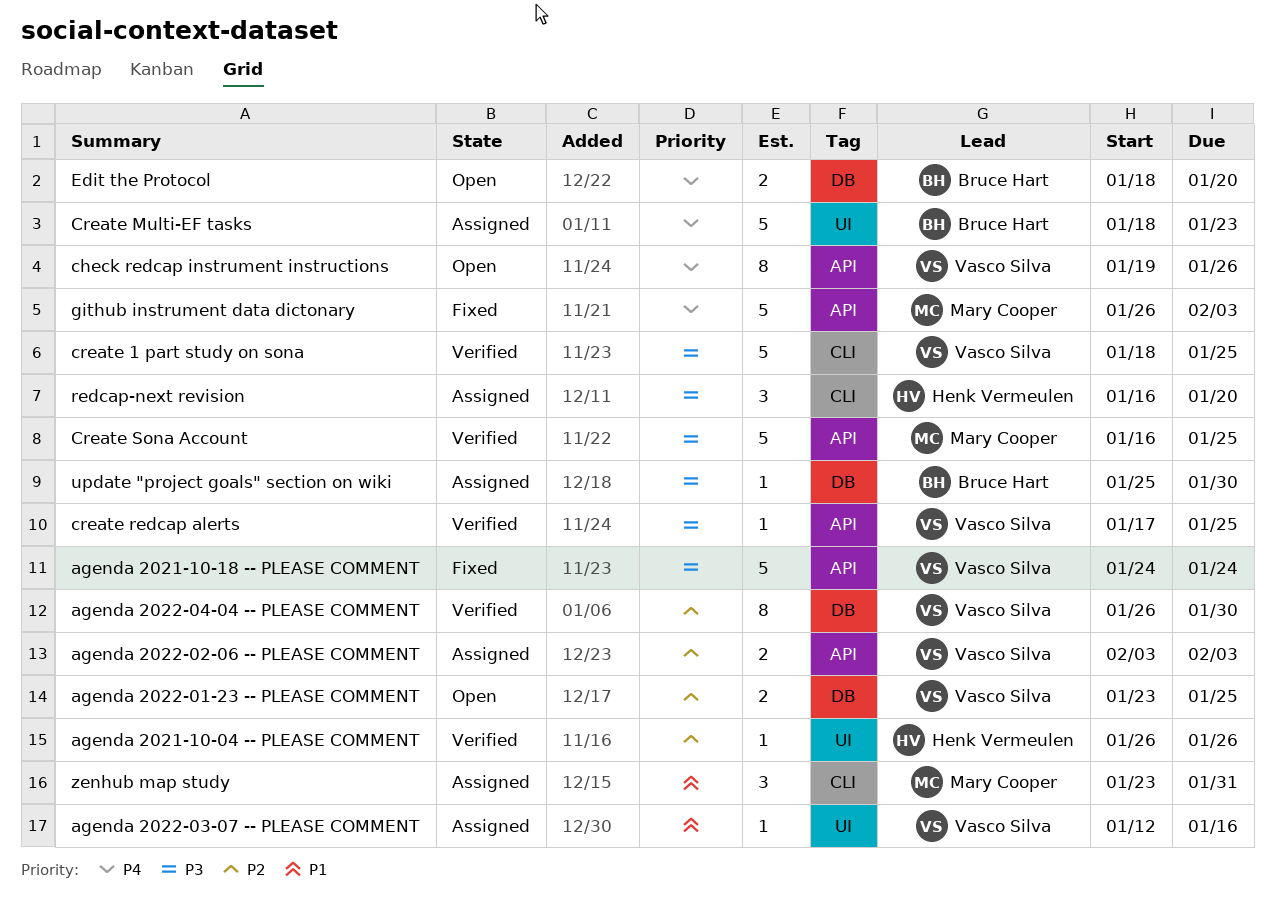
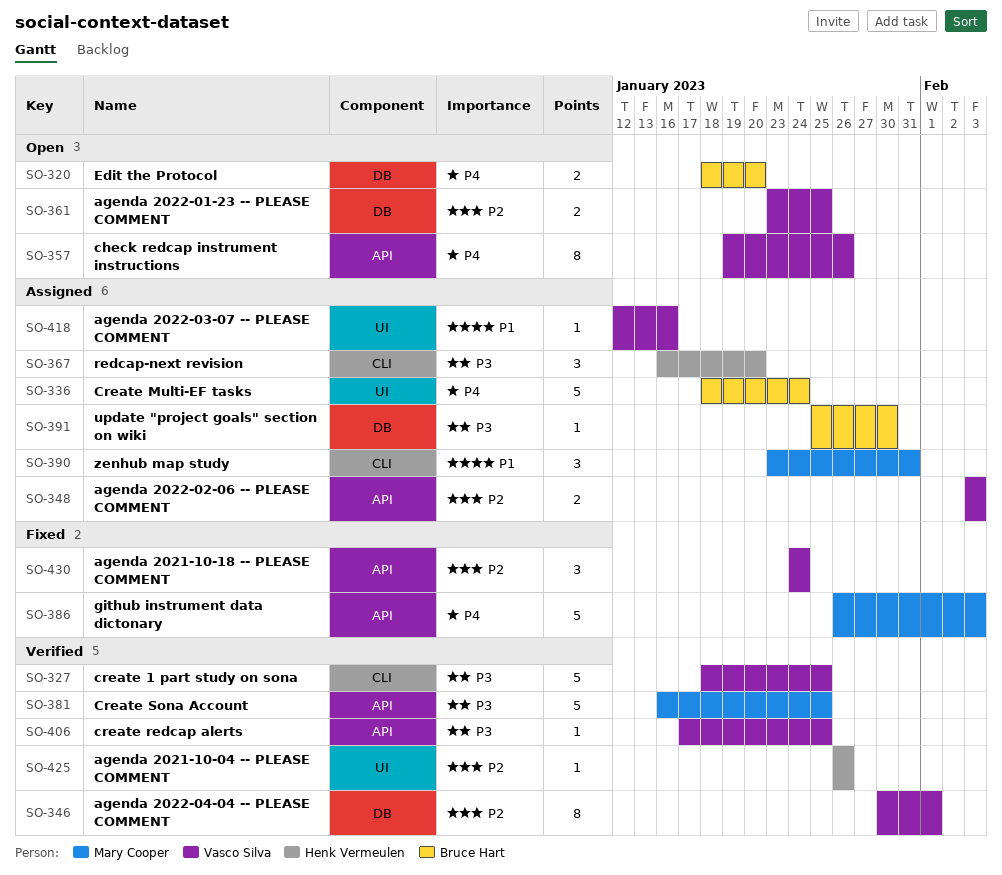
agenda 2021-10-18 -- PLEASE COMMENT, priority: P3 -> P2
agenda 2021-10-18 -- PLEASE COMMENT, estimate: 5 -> 3
agenda 2022-04-04 -- PLEASE COMMENT, start: Jan 26 -> Jan 30
agenda 2022-04-04 -- PLEASE COMMENT, due: Jan 30 -> Feb 1
Create Multi-EF tasks, due: Jan 23 -> Jan 24

